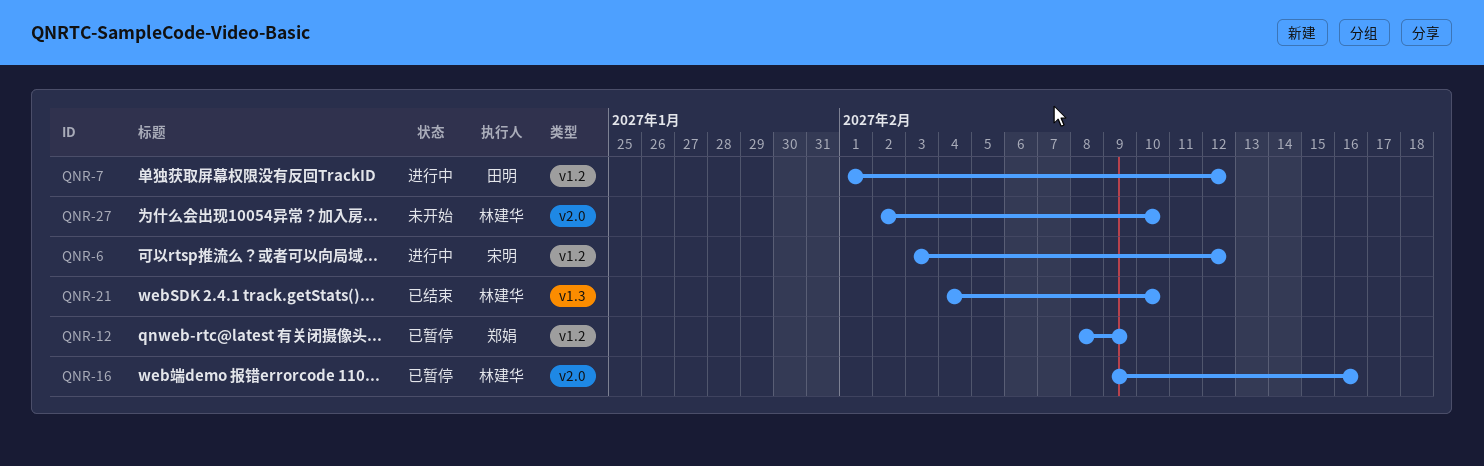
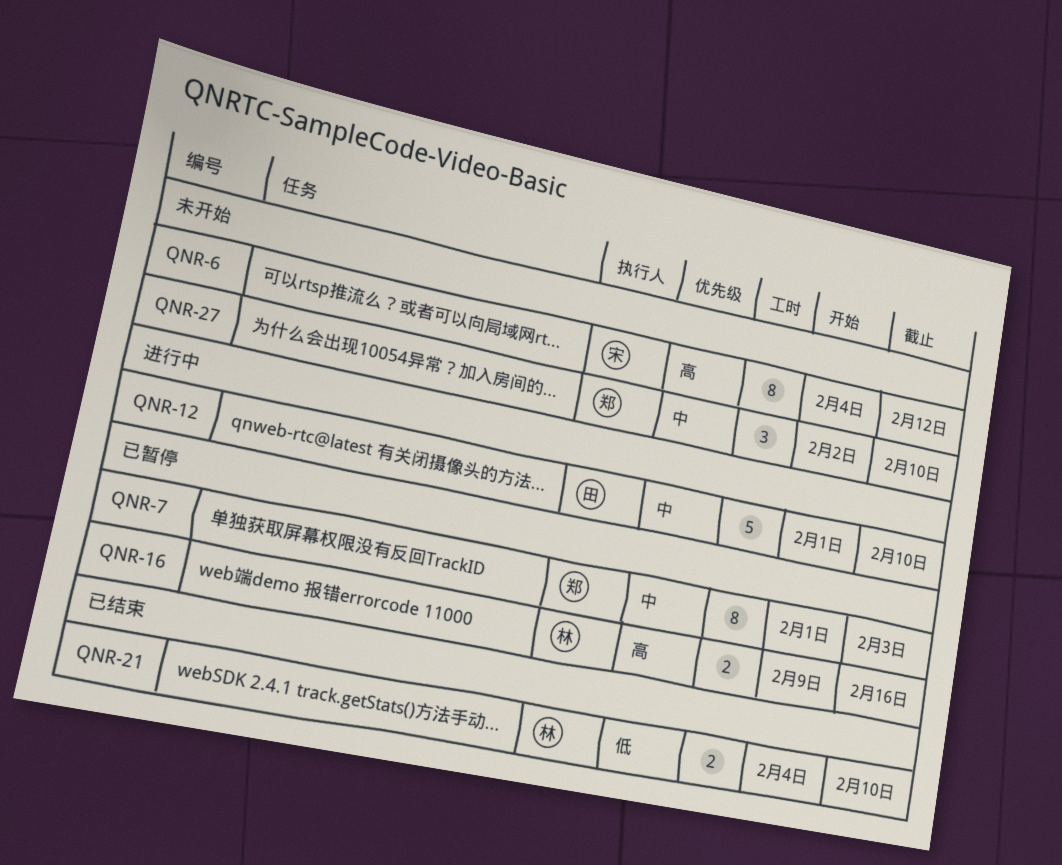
QNR-6, status: 进行中 -> 未开始
QNR-6, start: Feb 3 -> Feb 4
QNR-7, status: 进行中 -> 已暂停
QNR-7, owner: 田明 -> 郑娟
QNR-7, due: Feb 12 -> Feb 3
QNR-12, status: 已暂停 -> 进行中
QNR-12, owner: 郑娟 -> 田明
QNR-12, start: Feb 8 -> Feb 1
QNR-12, due: Feb 9 -> Feb 10
QNR-27, owner: 林建华 -> 郑娟

